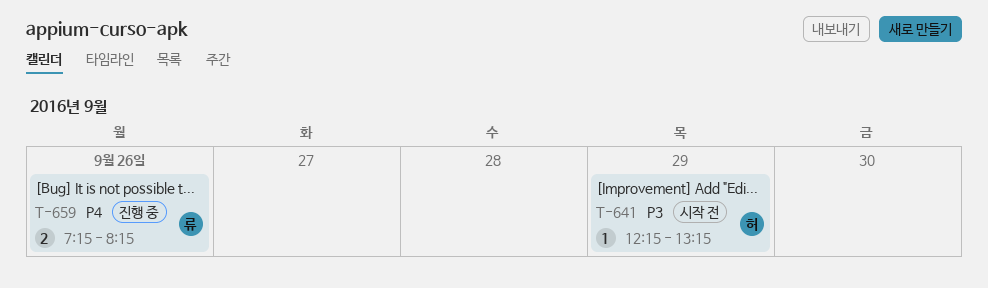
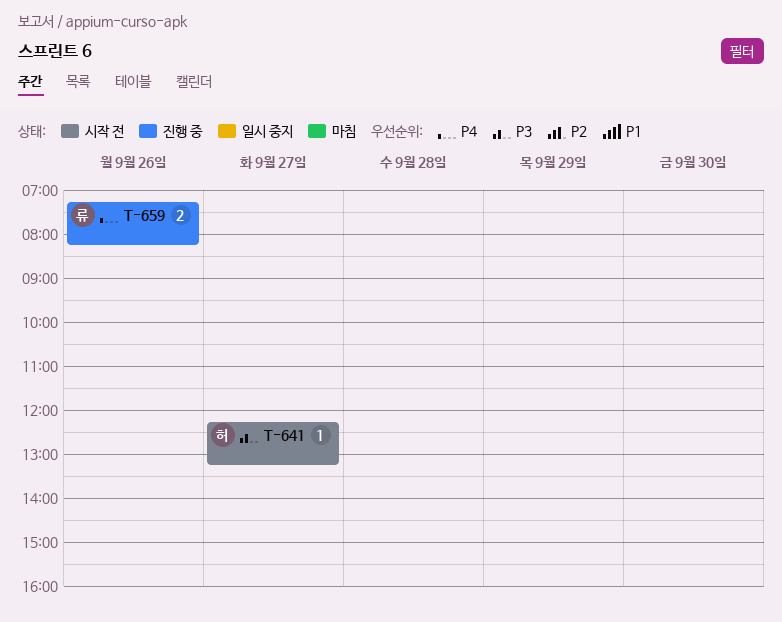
T-641, day: Sep 29 -> Sep 27

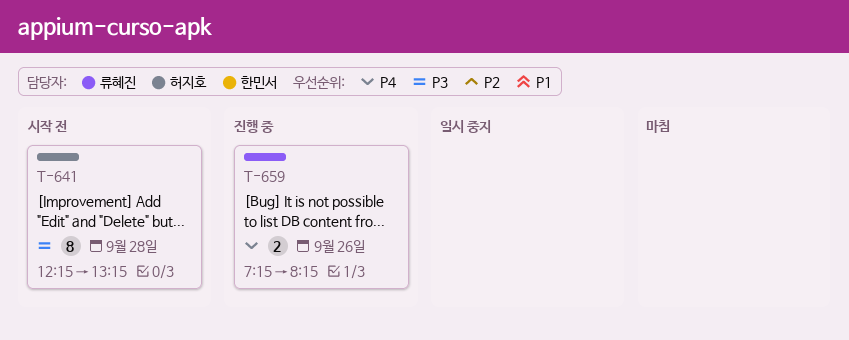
T-641, estimate: 1 -> 8
T-641, day: Sep 27 -> Sep 28

